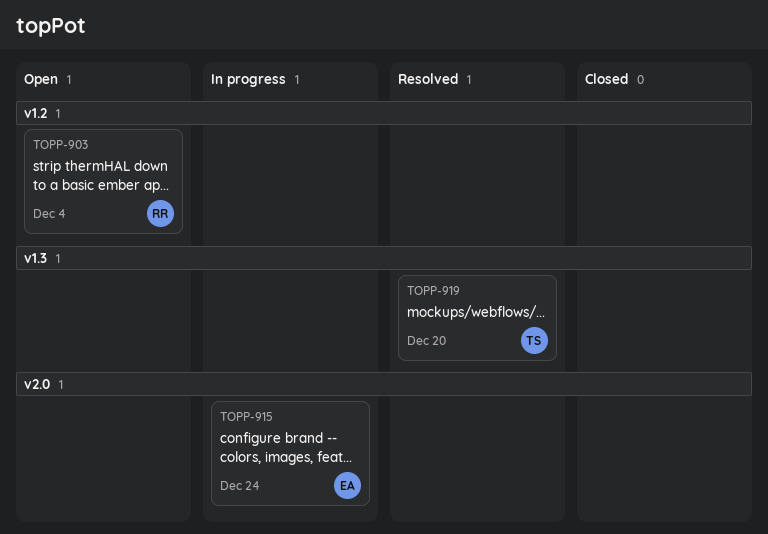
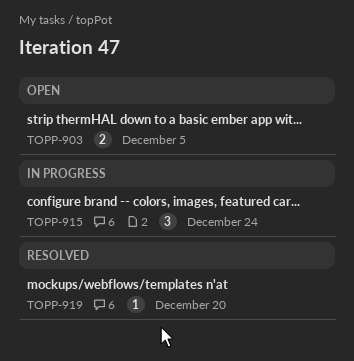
TOPP-903, due: Dec 4 -> Dec 5

